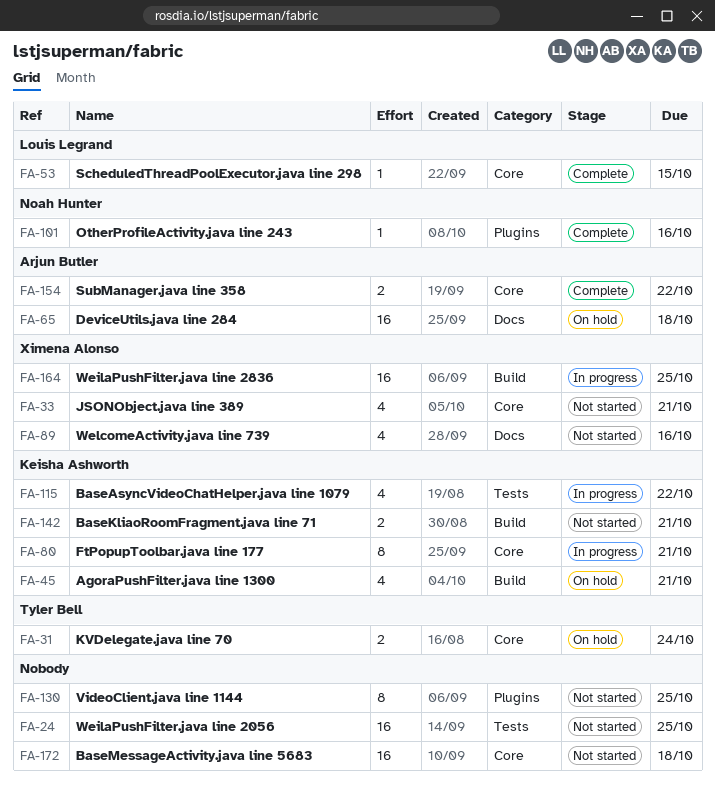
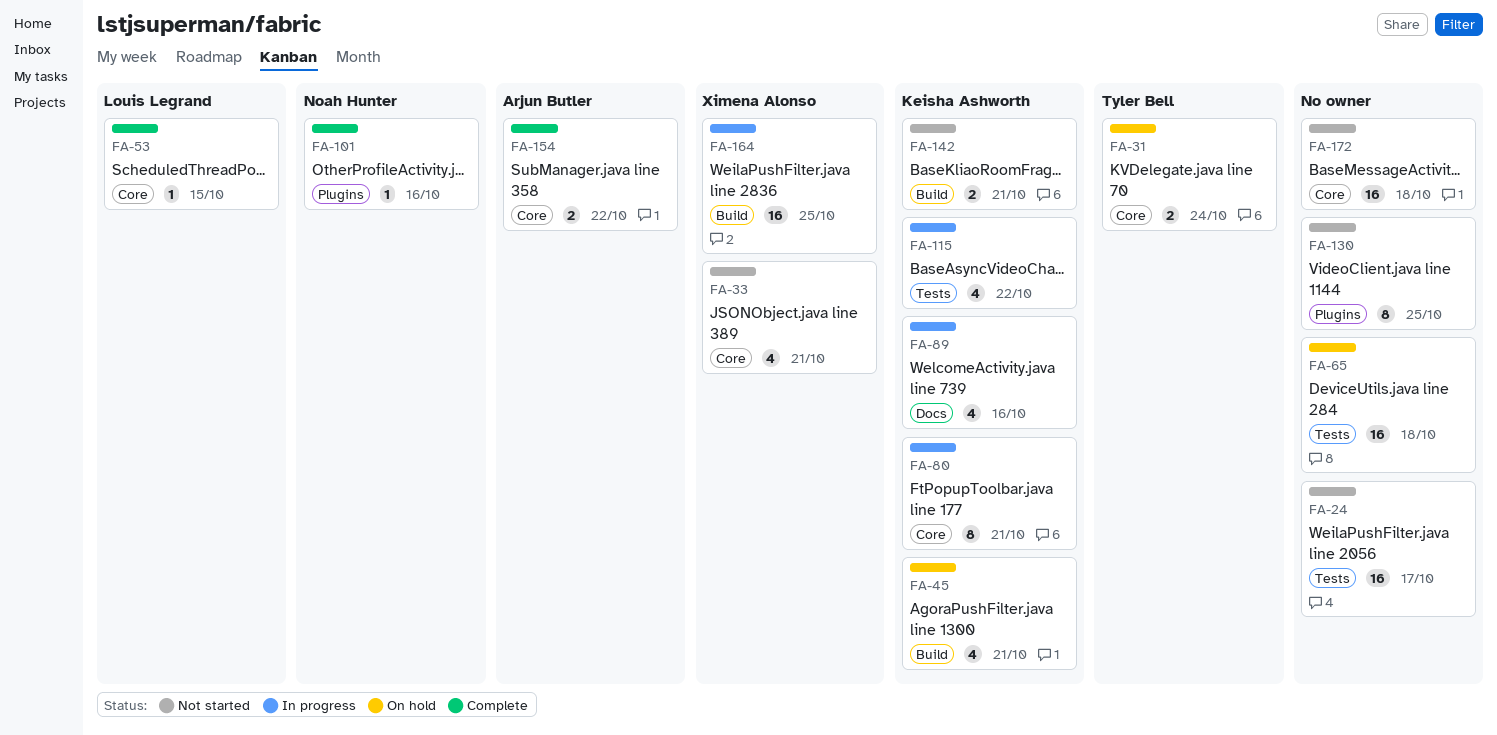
FA-24, due: Oct 25 -> Oct 17
FA-65, owner: Arjun Butler -> none
FA-65, label: Docs -> Tests
FA-89, status: Not started -> In progress
FA-89, owner: Ximena Alonso -> Keisha Ashworth

